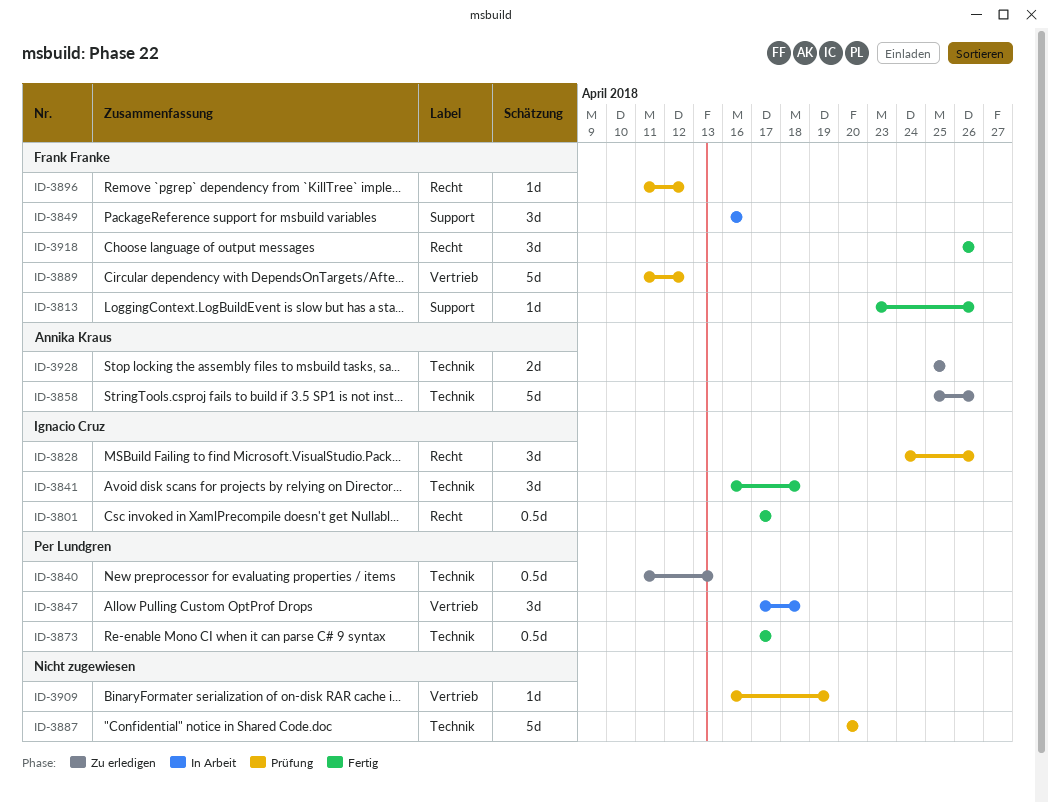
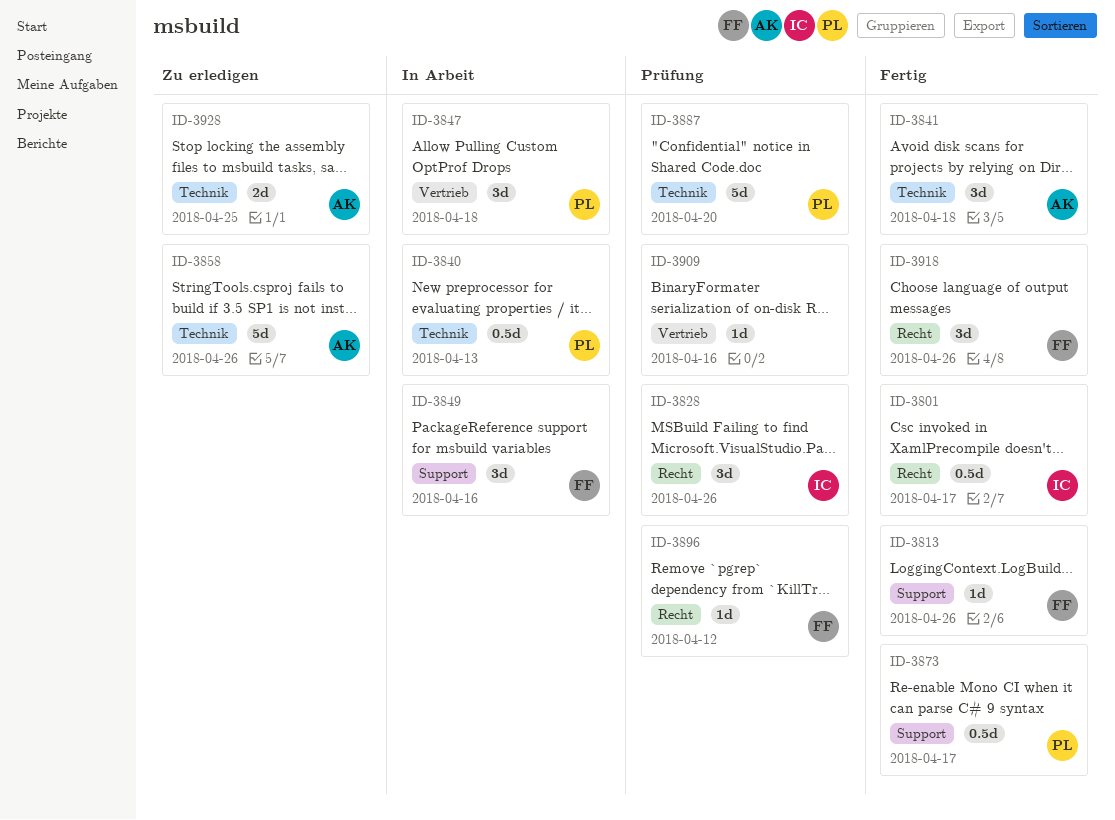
ID-3840, status: Zu erledigen -> In Arbeit
ID-3841, owner: Ignacio Cruz -> Annika Kraus
ID-3873, label: Technik -> Support
ID-3887, owner: none -> Per Lundgren
ID-3889: present -> none
ID-3909, due: Apr 19 -> Apr 16

